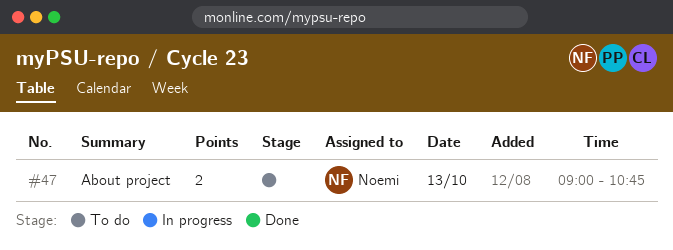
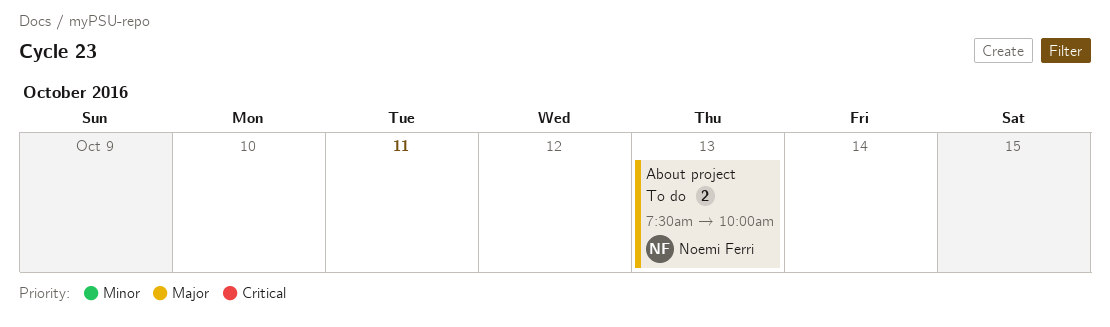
About project, begins: 09:00 -> 07:30
About project, ends: 10:45 -> 10:00

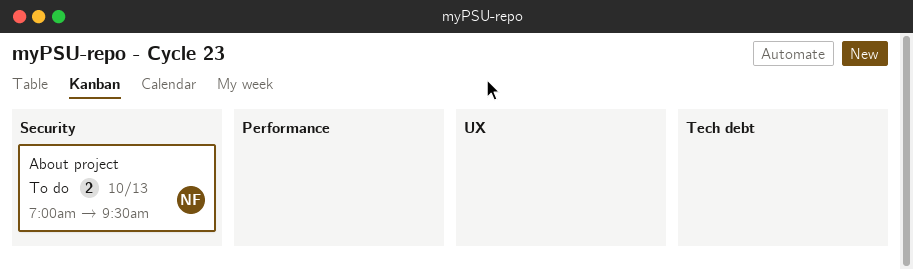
About project, begins: 07:30 -> 07:00
About project, ends: 10:00 -> 09:30

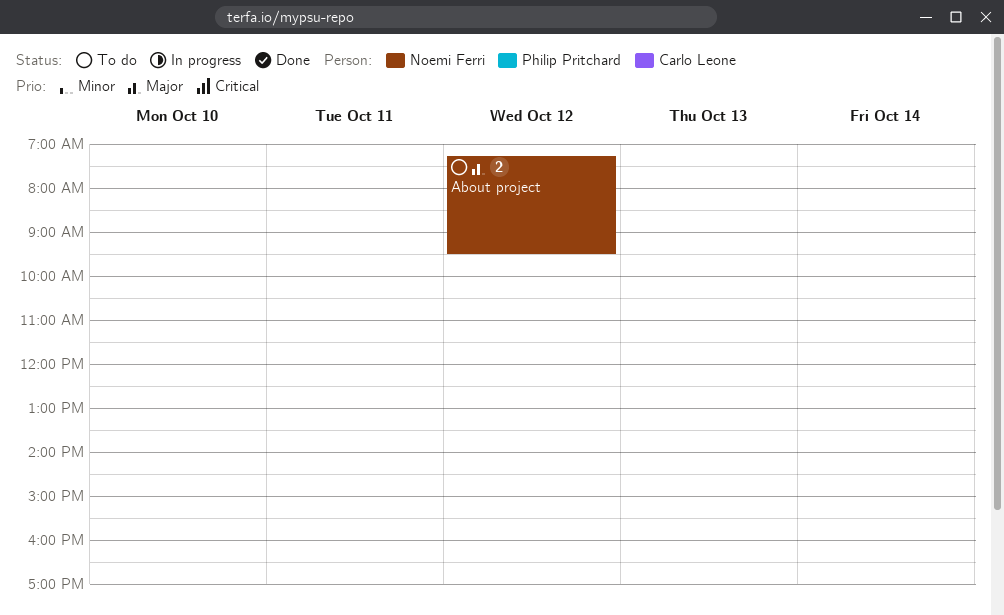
About project, day: Oct 13 -> Oct 12
About project, begins: 07:00 -> 07:15

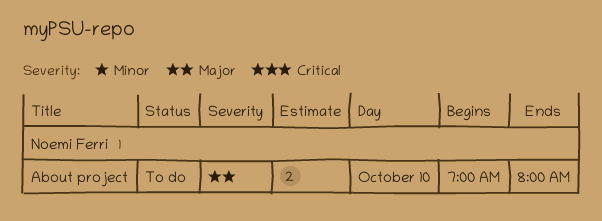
About project, day: Oct 12 -> Oct 10
About project, begins: 07:15 -> 07:00
About project, ends: 09:30 -> 08:00

